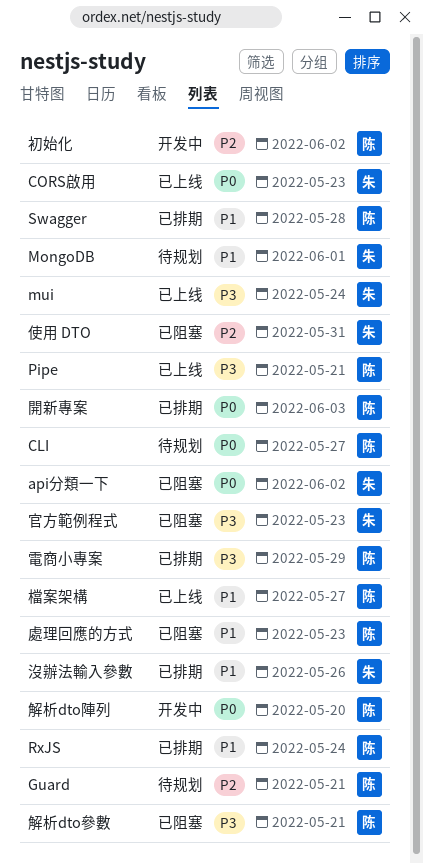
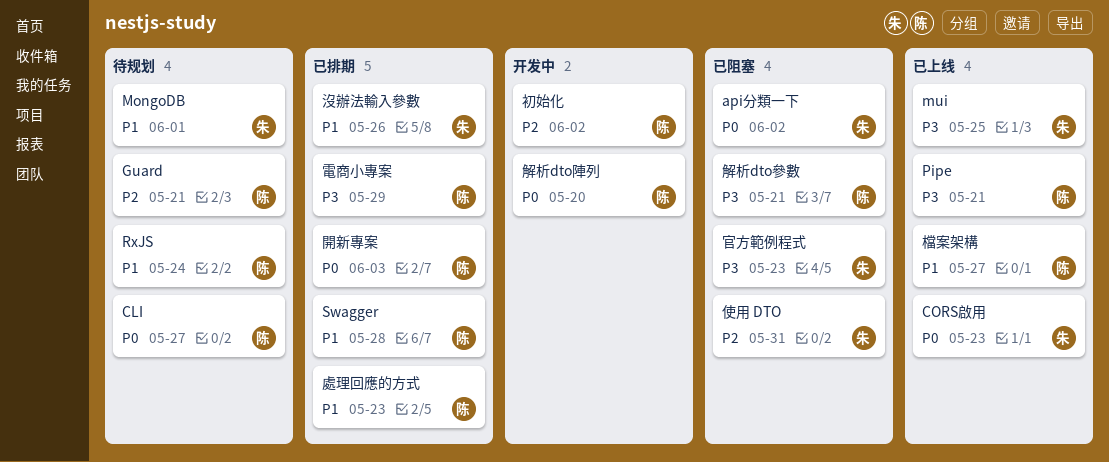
mui, due: May 24 -> May 25
RxJS, status: 已排期 -> 待规划
處理回應的方式, status: 已阻塞 -> 已排期

